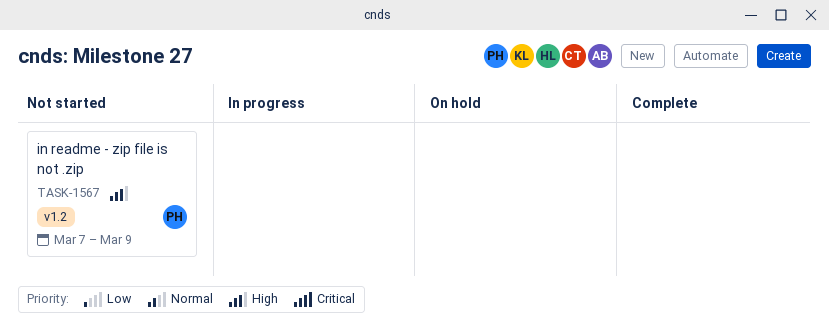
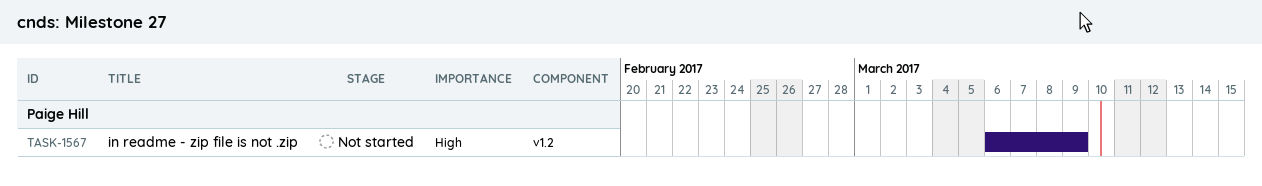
TASK-1567, start: Mar 7 -> Mar 6

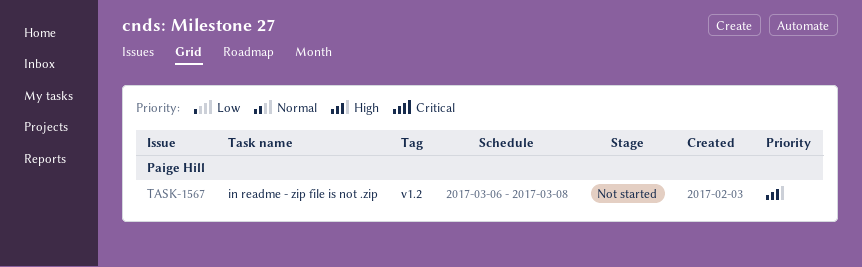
TASK-1567, due: Mar 9 -> Mar 8

